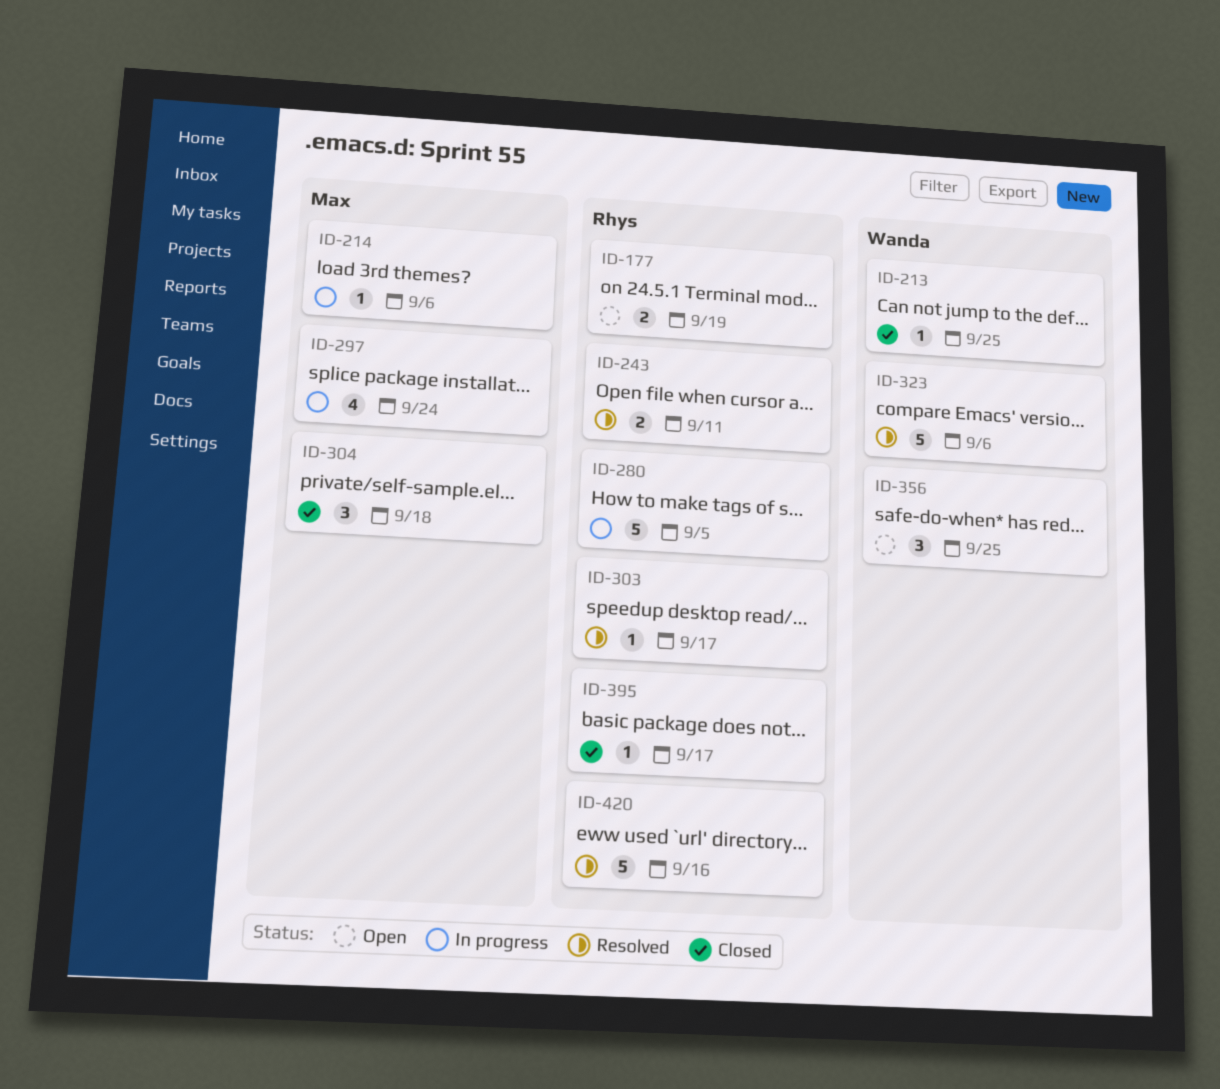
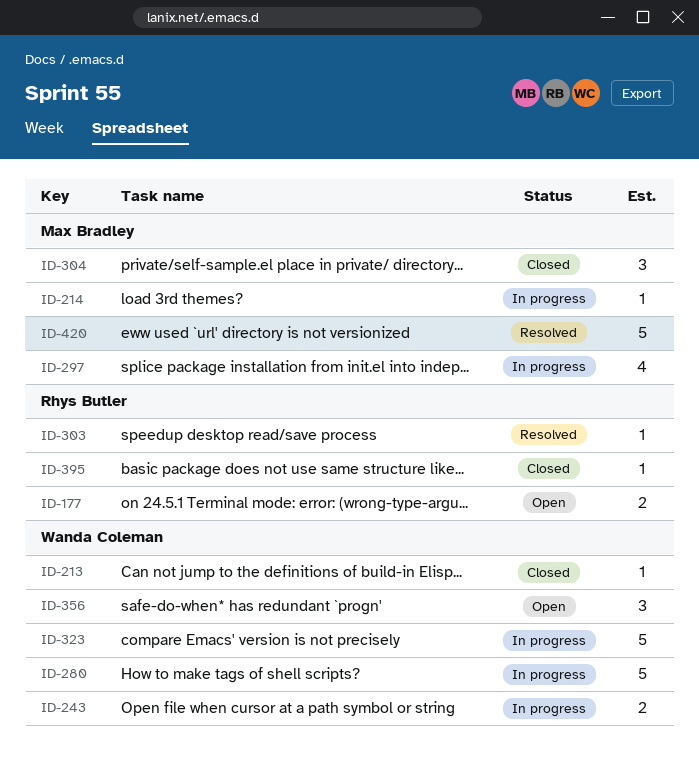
ID-243, status: Resolved -> In progress
ID-243, owner: Rhys Butler -> Wanda Coleman
ID-280, owner: Rhys Butler -> Wanda Coleman
ID-323, status: Resolved -> In progress
ID-420, owner: Rhys Butler -> Max Bradley

